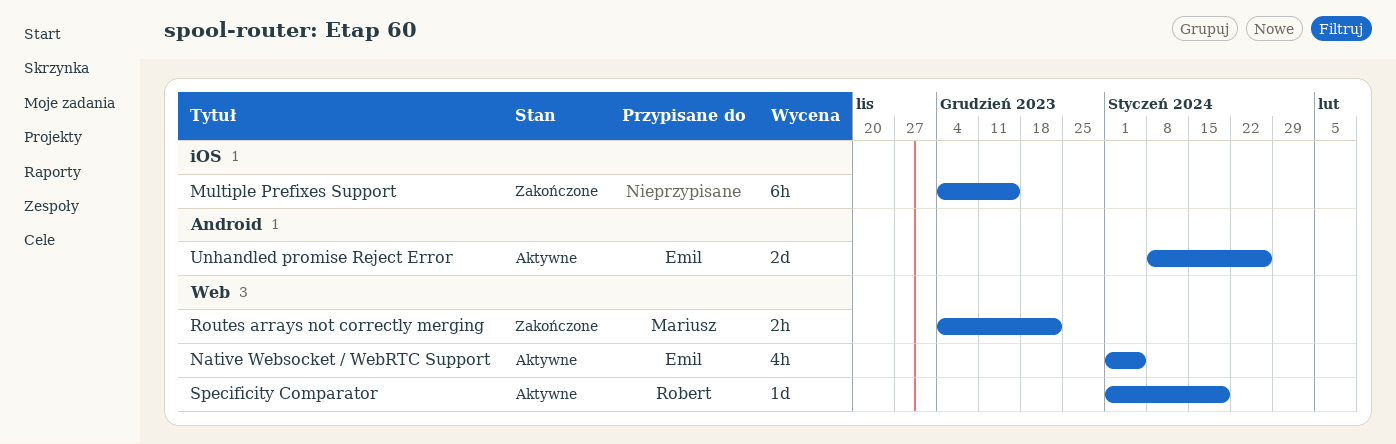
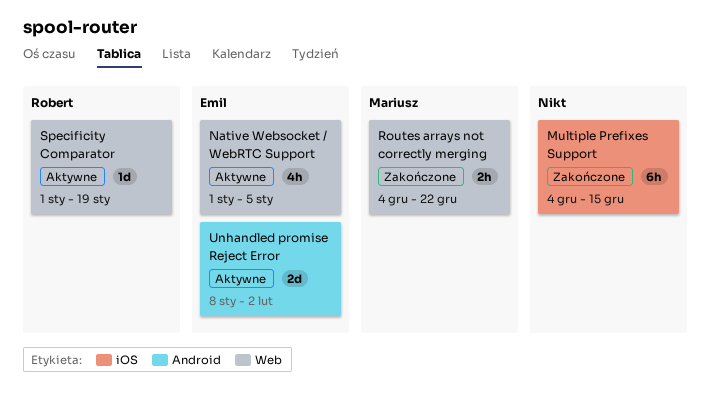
Unhandled promise Reject Error, due: Jan 26 -> Feb 2

